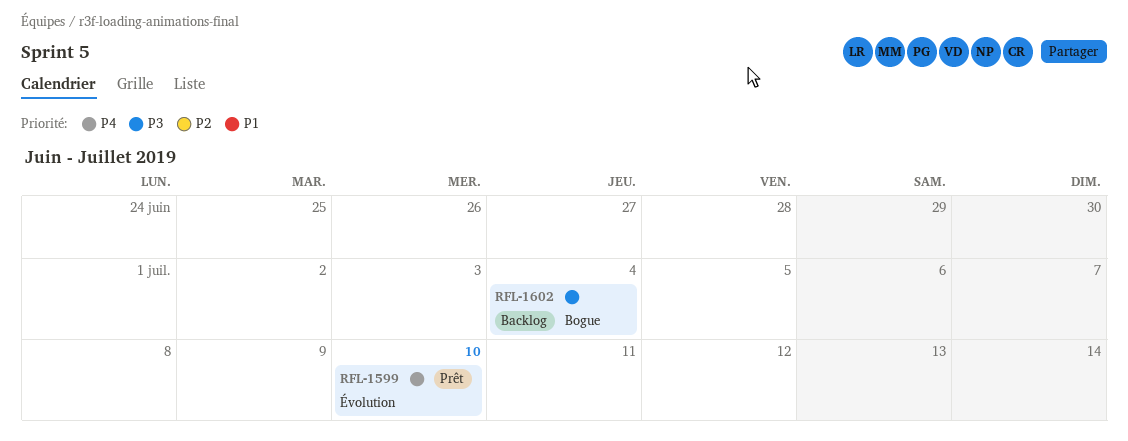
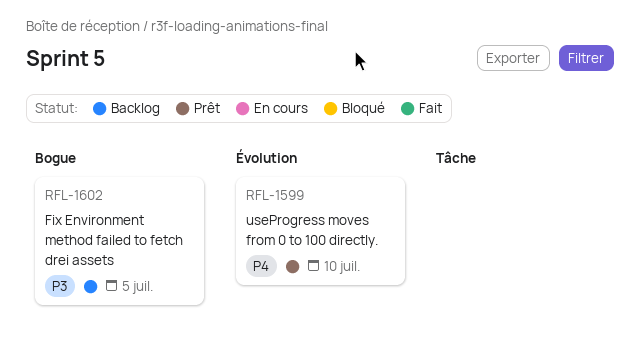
RFL-1602, due: Jul 4 -> Jul 5

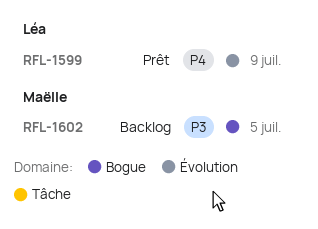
RFL-1599, due: Jul 10 -> Jul 9

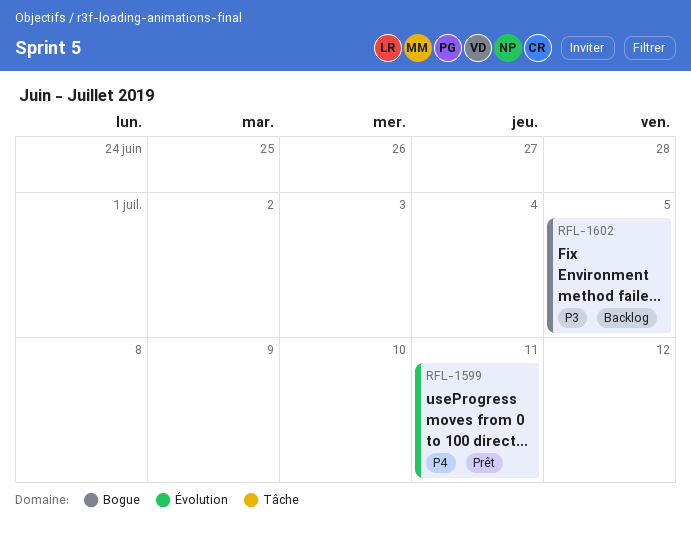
RFL-1599, due: Jul 9 -> Jul 11

